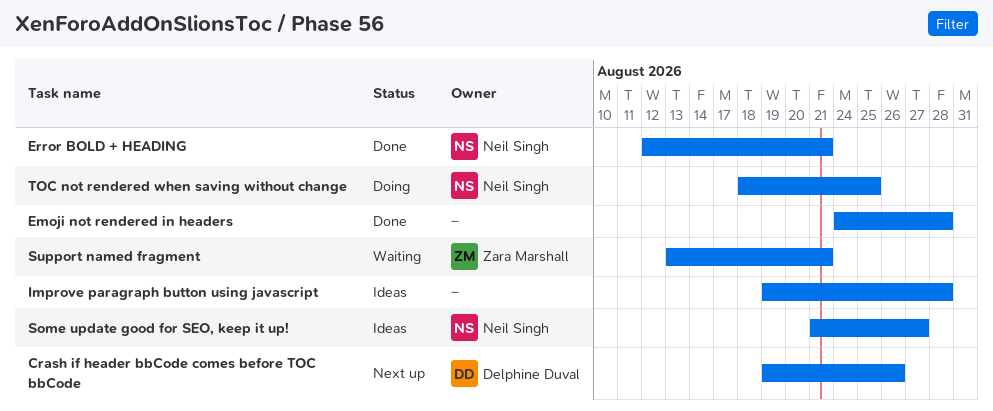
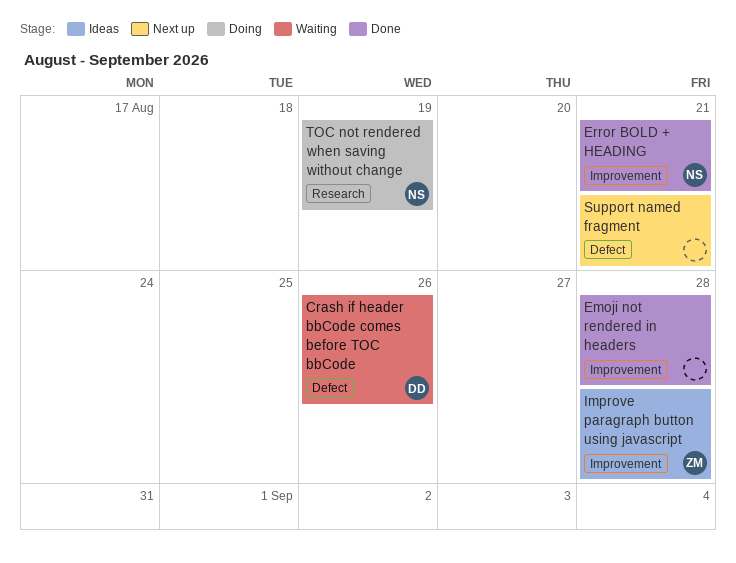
Crash if header bbCode comes before TOC bbCode, status: Next up -> Waiting
Improve paragraph button using javascript, owner: none -> Zara Marshall
Some update good for SEO, keep it up!: present -> none
Support named fragment, status: Waiting -> Next up
Support named fragment, owner: Zara Marshall -> none
TOC not rendered when saving without change, due: Aug 25 -> Aug 19

